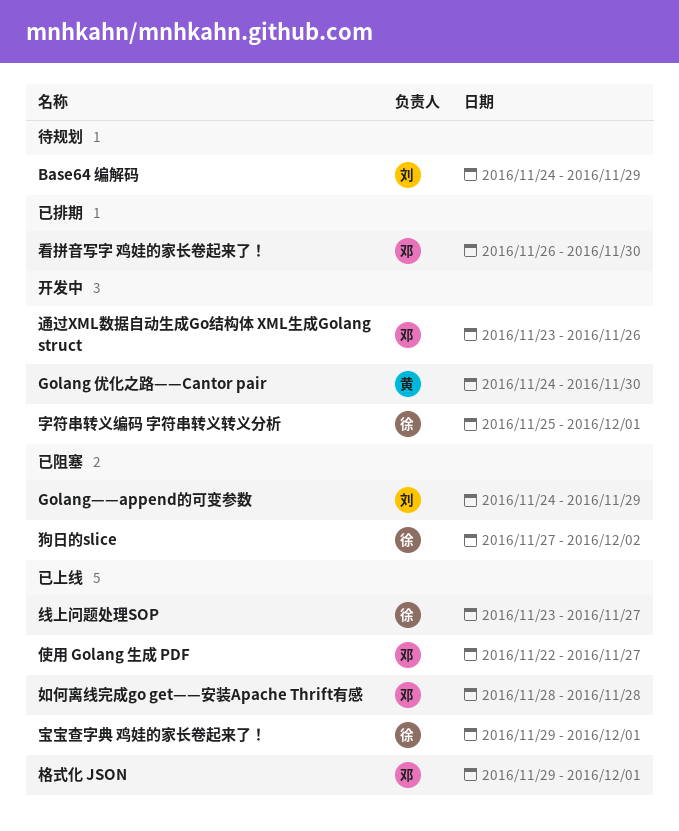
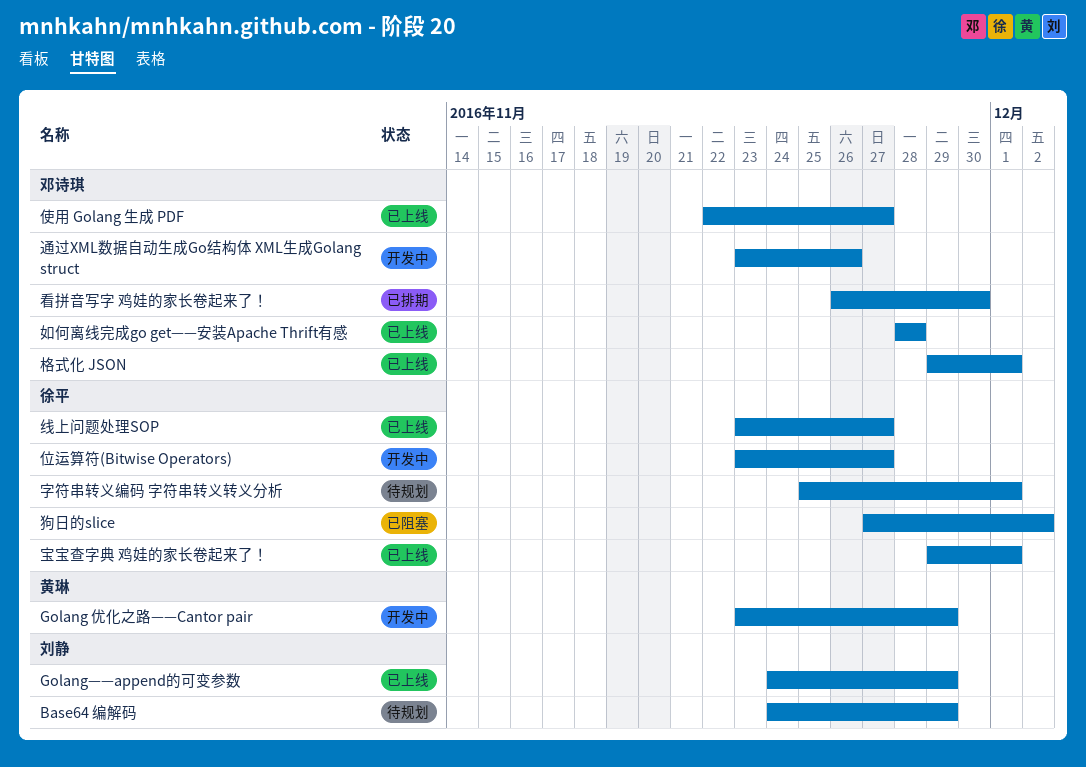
Golang 优化之路——Cantor pair, start: Nov 24 -> Nov 23
Golang 优化之路——Cantor pair, due: Nov 30 -> Nov 29
Golang——append的可变参数, status: 已阻塞 -> 已上线
位运算符(Bitwise Operators): none -> present
字符串转义编码 字符串转义转义分析, status: 开发中 -> 待规划

